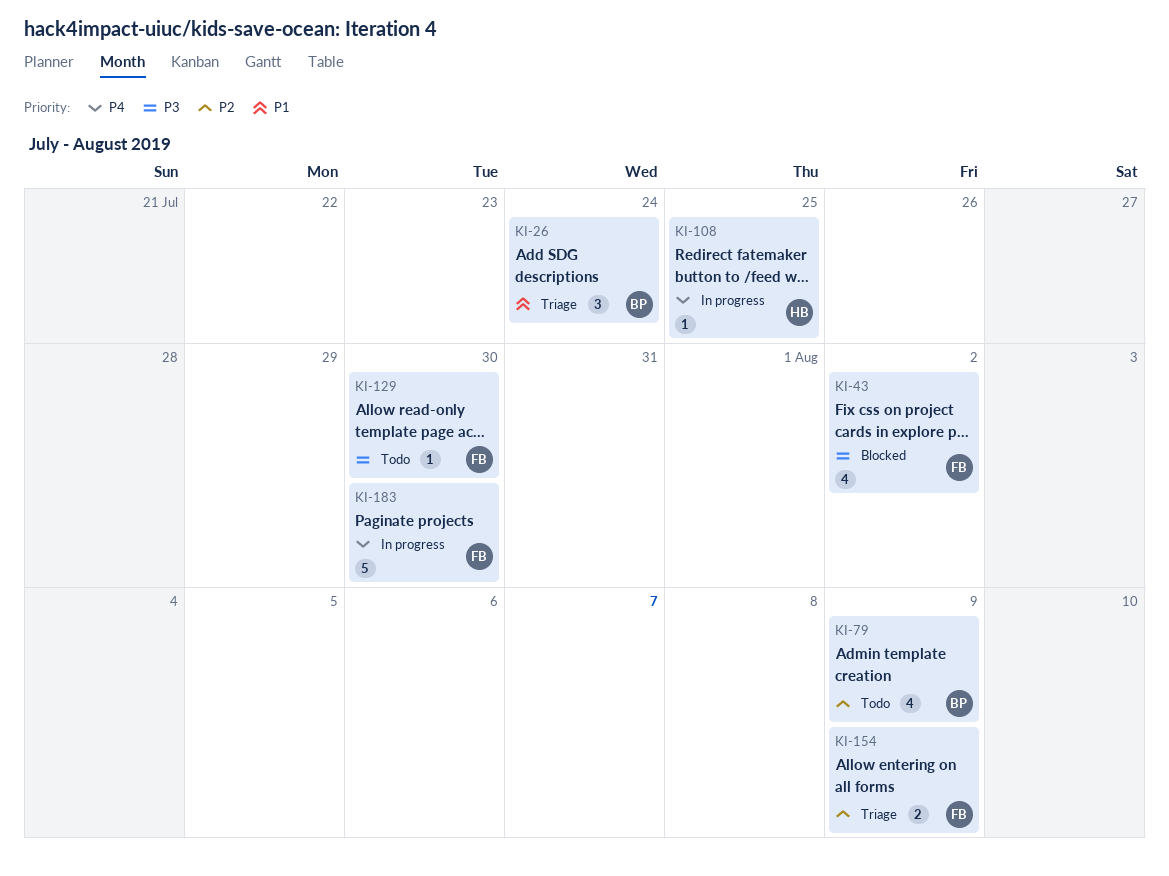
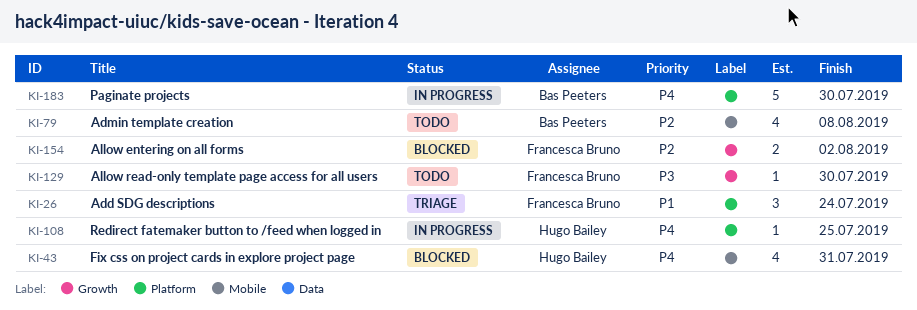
KI-26, owner: Bas Peeters -> Francesca Bruno
KI-43, owner: Francesca Bruno -> Hugo Bailey
KI-43, priority: P3 -> P4
KI-43, due: Aug 2 -> Jul 31
KI-79, due: Aug 9 -> Aug 8
KI-154, status: Triage -> Blocked
KI-154, due: Aug 9 -> Aug 2
KI-183, owner: Francesca Bruno -> Bas Peeters

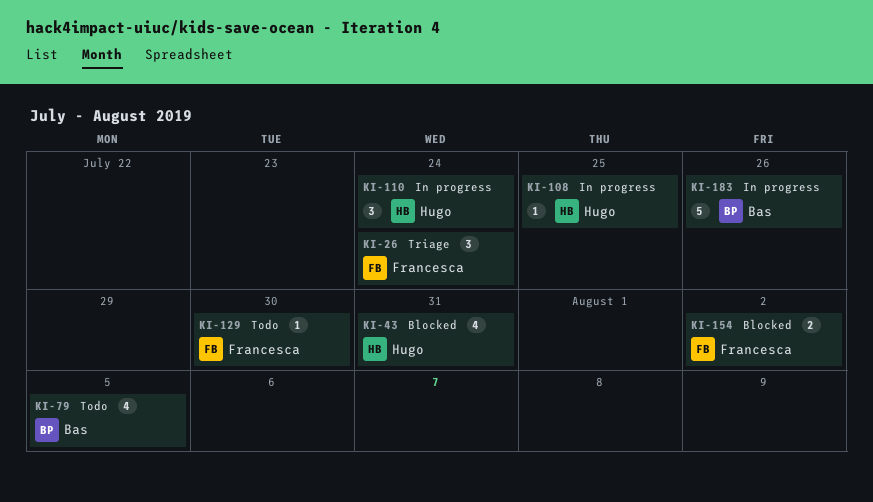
KI-79, due: Aug 8 -> Aug 5
KI-110: none -> present
KI-183, due: Jul 30 -> Jul 26

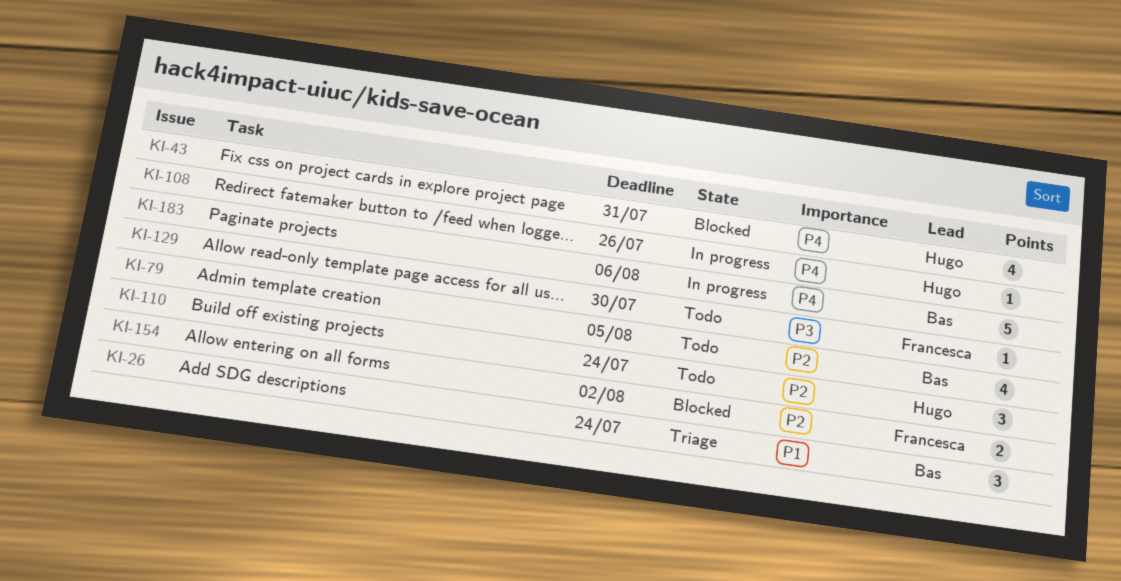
KI-26, owner: Francesca -> Bas
KI-108, due: Jul 25 -> Jul 26
KI-110, status: In progress -> Todo
KI-183, due: Jul 26 -> Aug 6

